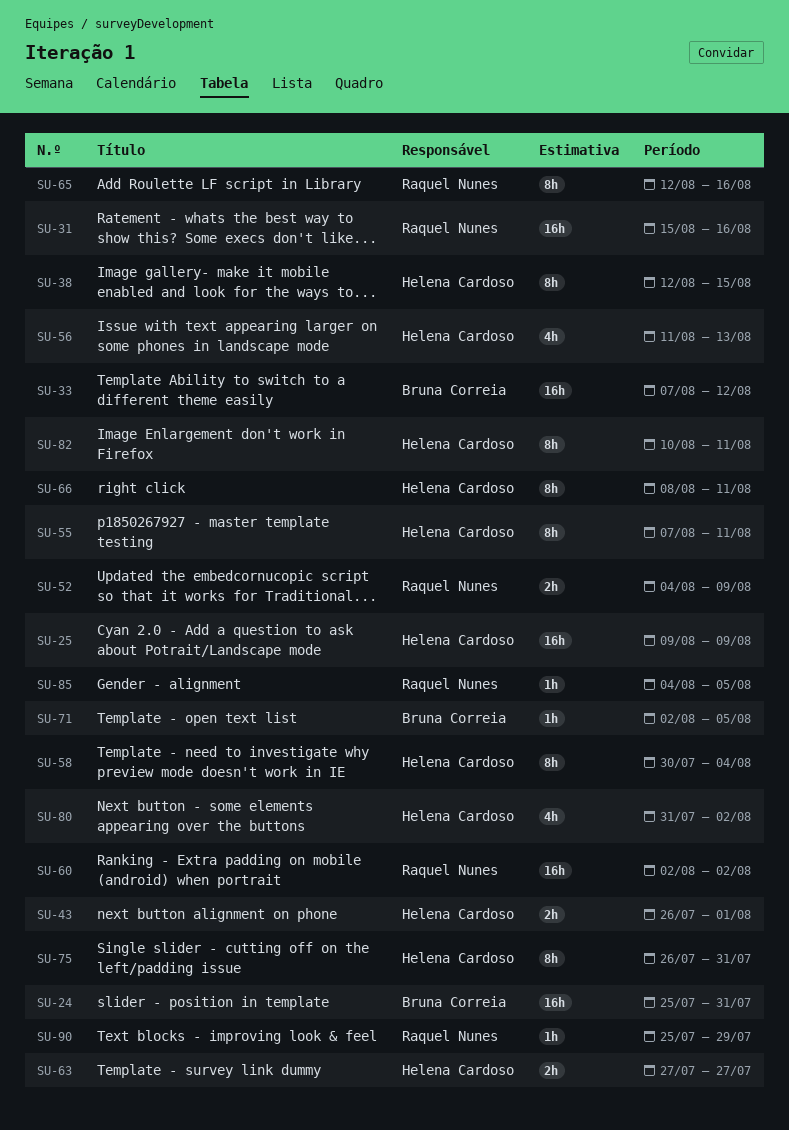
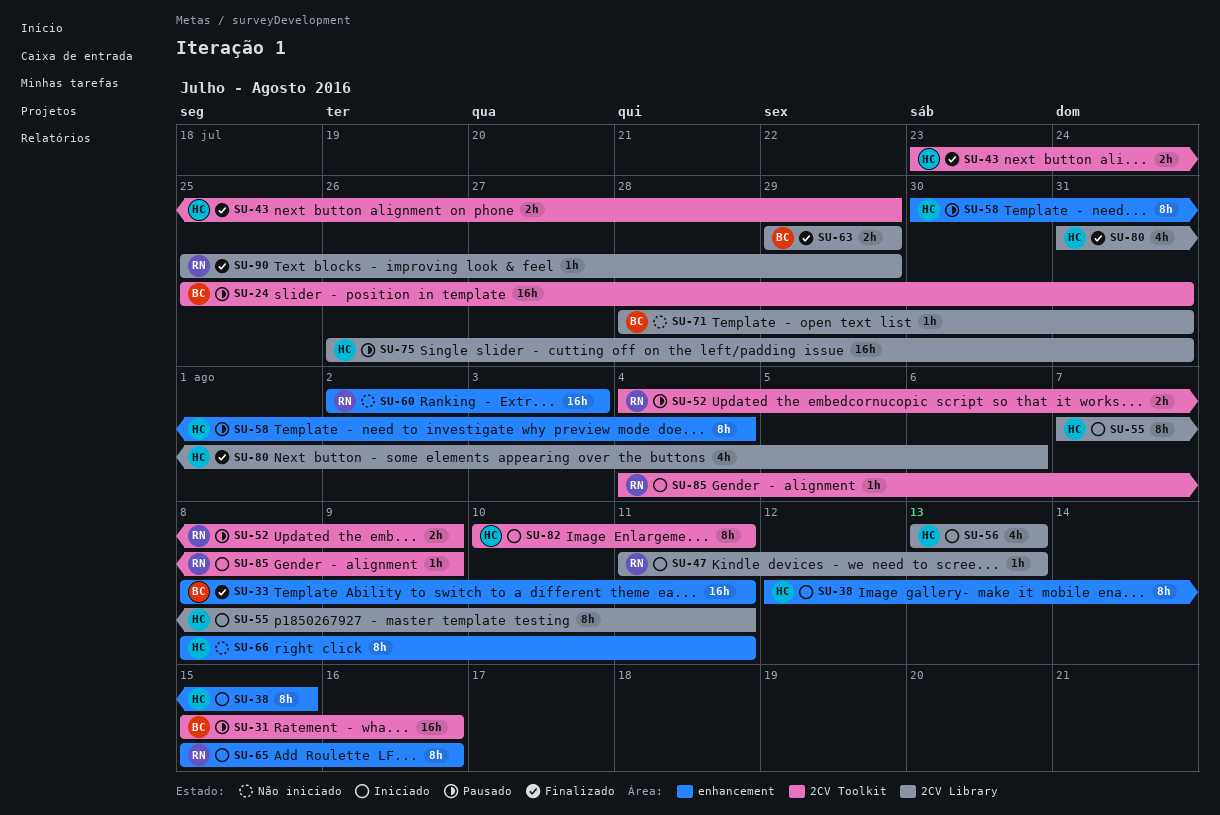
SU-25: present -> none
SU-31, owner: Raquel Nunes -> Bruna Correia
SU-33, start: Aug 7 -> Aug 8
SU-33, due: Aug 12 -> Aug 11
SU-43, start: Jul 26 -> Jul 23
SU-43, due: Aug 1 -> Jul 29
SU-47: none -> present
SU-56, start: Aug 11 -> Aug 13
SU-60, due: Aug 2 -> Aug 3
SU-63, owner: Helena Cardoso -> Bruna Correia
SU-63, start: Jul 27 -> Jul 29
SU-63, due: Jul 27 -> Jul 29
SU-65, start: Aug 12 -> Aug 15
SU-71, start: Aug 2 -> Jul 28
SU-71, due: Aug 5 -> Jul 31
SU-75, estimate: 8h -> 16h
SU-80, due: Aug 2 -> Aug 6
SU-85, due: Aug 5 -> Aug 9

